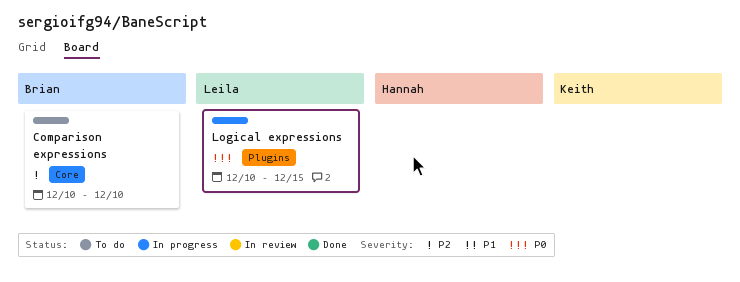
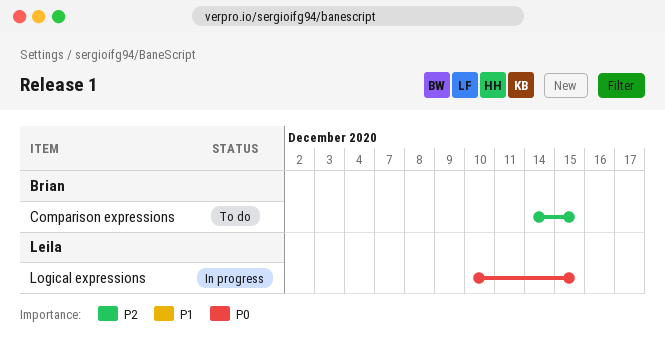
Comparison expressions, start: Dec 10 -> Dec 14
Comparison expressions, due: Dec 10 -> Dec 15

